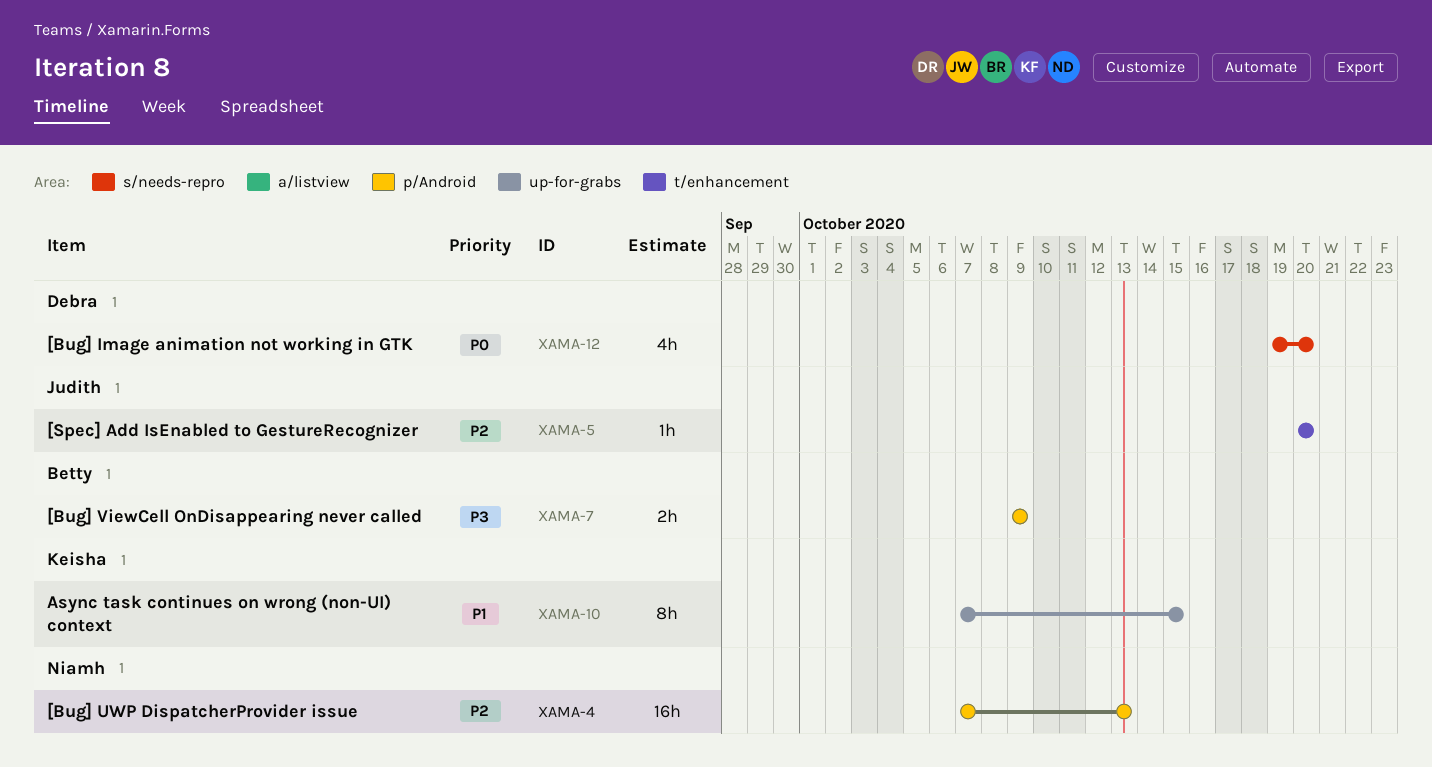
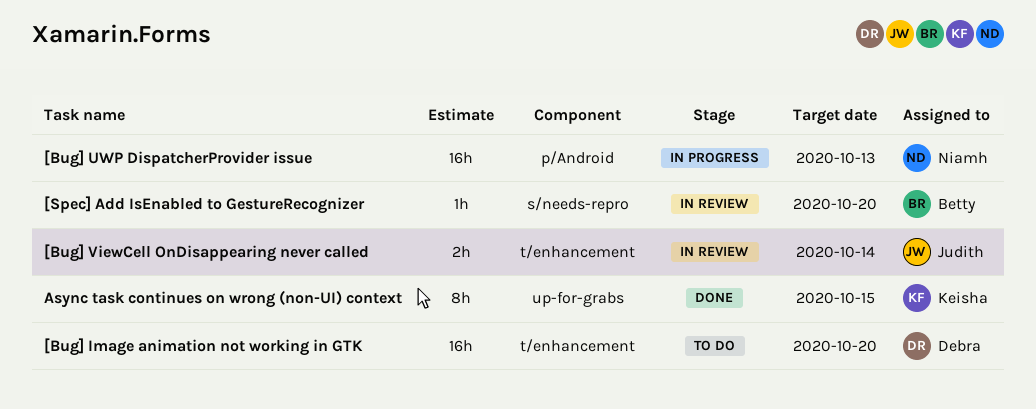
[Bug] Image animation not working in GTK, label: s/needs-repro -> t/enhancement
[Bug] Image animation not working in GTK, estimate: 4h -> 16h
[Bug] ViewCell OnDisappearing never called, owner: Betty -> Judith
[Bug] ViewCell OnDisappearing never called, label: p/Android -> t/enhancement
[Bug] ViewCell OnDisappearing never called, due: Oct 9 -> Oct 14
[Spec] Add IsEnabled to GestureRecognizer, owner: Judith -> Betty
[Spec] Add IsEnabled to GestureRecognizer, label: t/enhancement -> s/needs-repro

